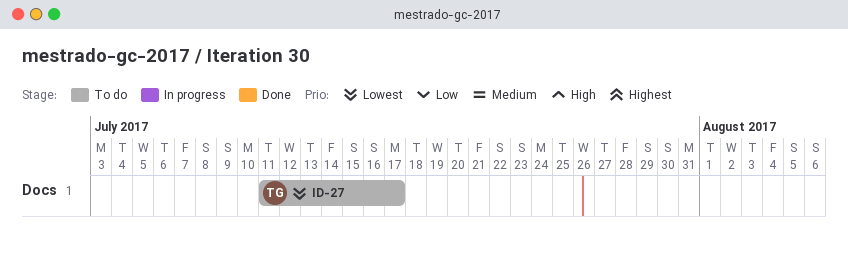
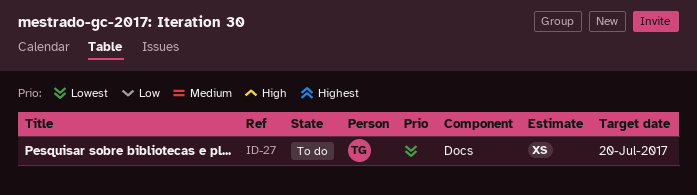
ID-27, due: Jul 17 -> Jul 20

